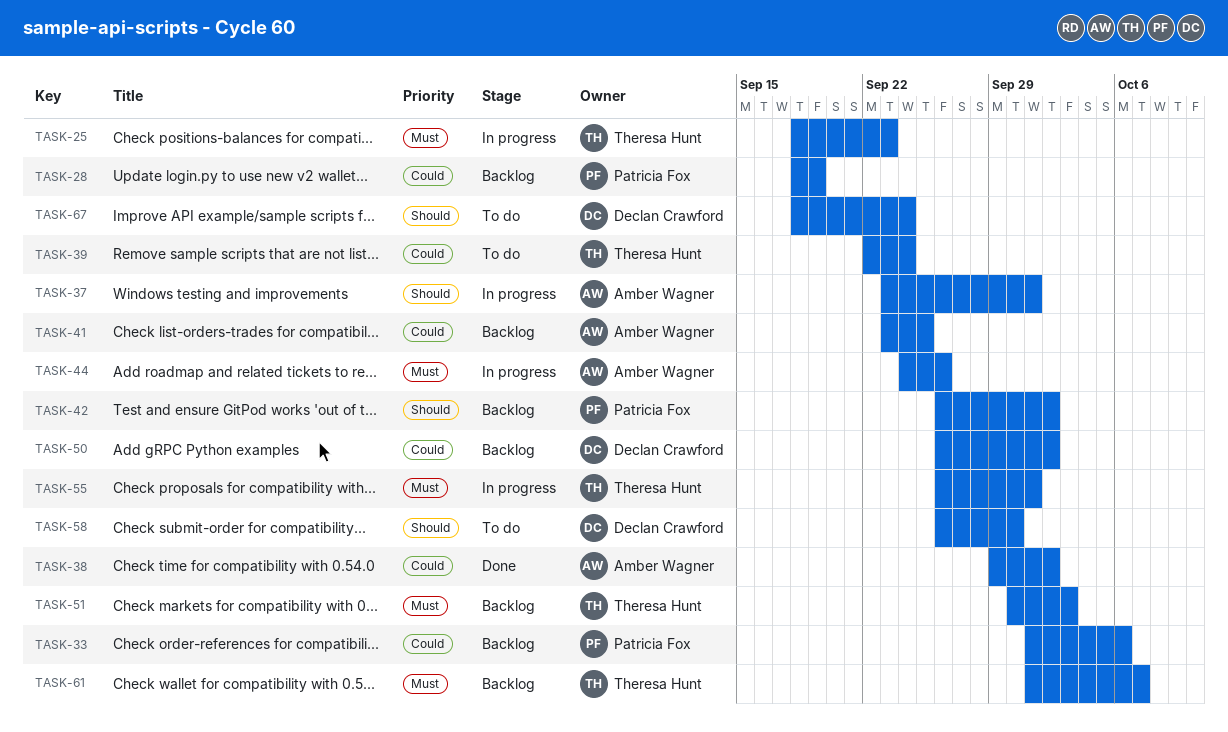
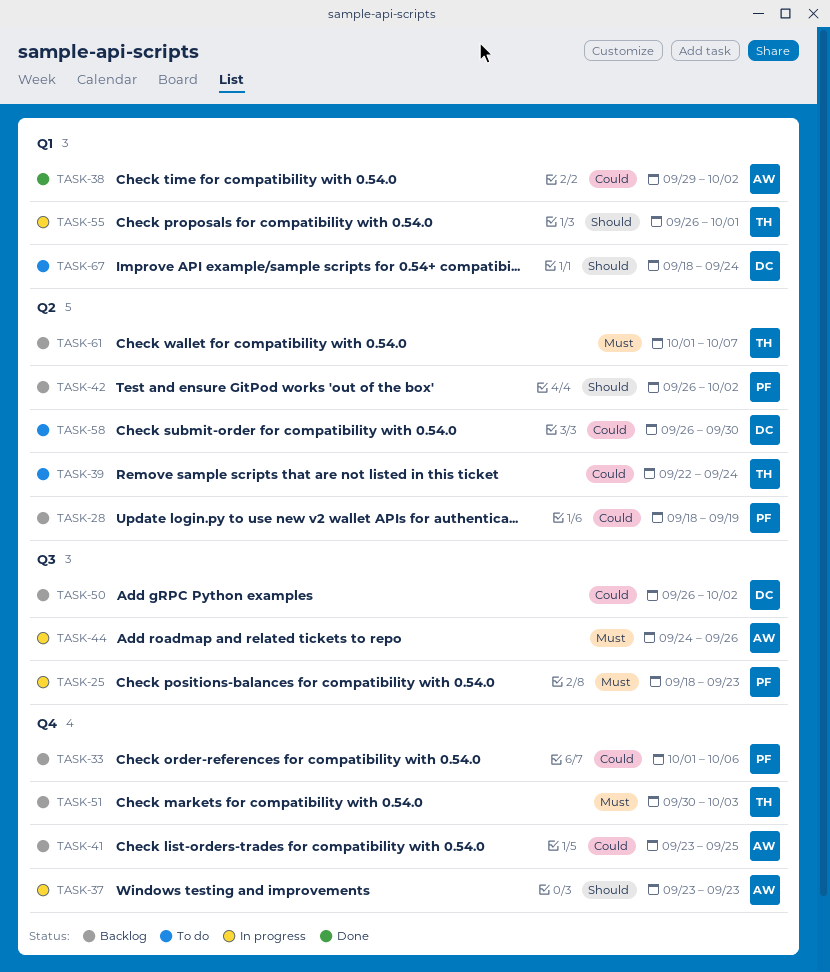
TASK-25, owner: Theresa Hunt -> Patricia Fox
TASK-37, due: Oct 1 -> Sep 23
TASK-55, priority: Must -> Should
TASK-58, priority: Should -> Could

